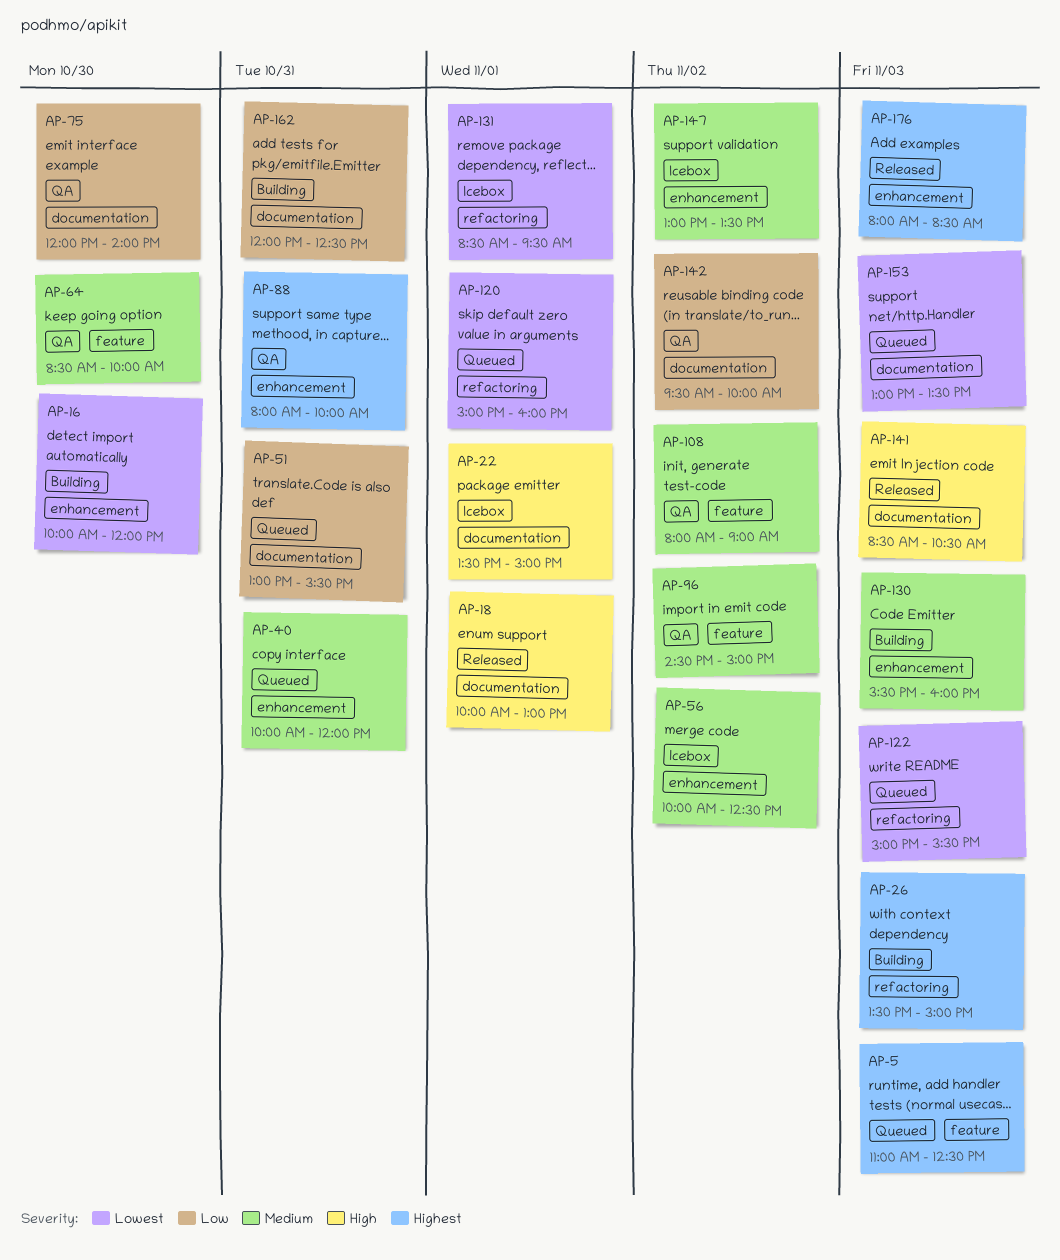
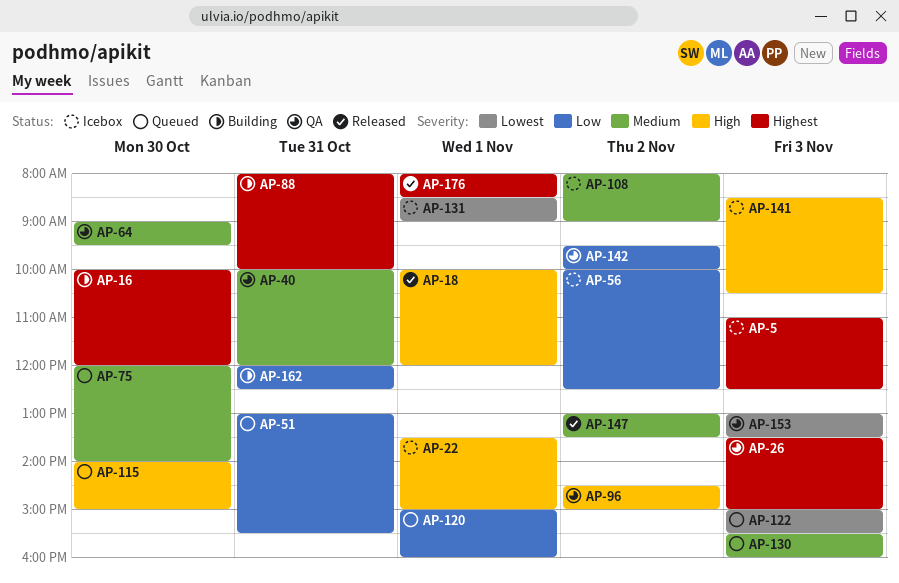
AP-5, status: Queued -> Icebox
AP-16, priority: Lowest -> Highest
AP-18, ends: 13:00 -> 12:00
AP-26, status: Building -> QA
AP-40, status: Queued -> QA
AP-56, priority: Medium -> Low
AP-64, begins: 08:30 -> 09:00
AP-64, ends: 10:00 -> 09:30
AP-75, status: QA -> Queued
AP-75, priority: Low -> Medium
AP-88, status: QA -> Building
AP-96, priority: Medium -> High
AP-108, status: QA -> Icebox
AP-115: none -> present
AP-120, priority: Lowest -> Low
AP-130, status: Building -> Queued
AP-131, ends: 09:30 -> 09:00
AP-141, status: Released -> Icebox
AP-147, status: Icebox -> Released
AP-153, status: Queued -> QA
AP-176, day: Nov 3 -> Nov 1

